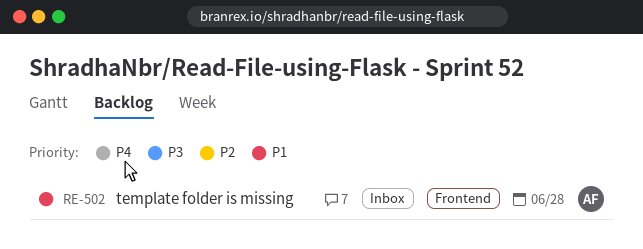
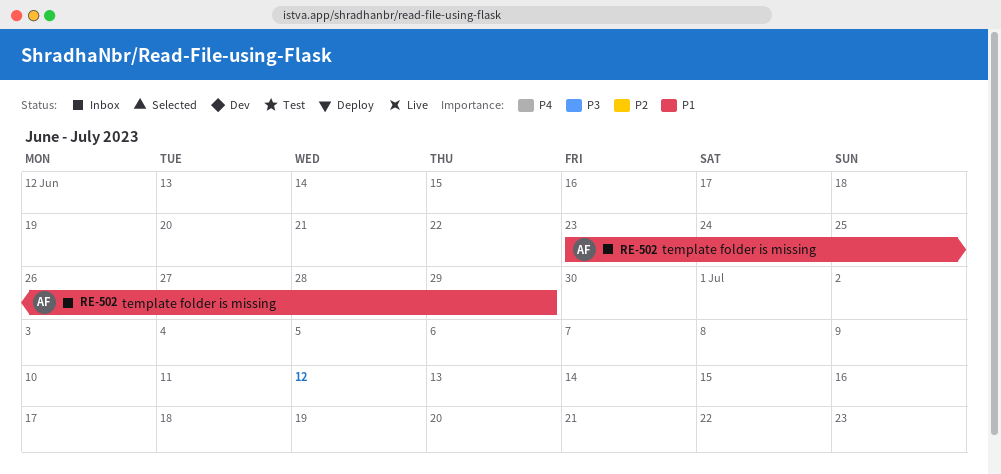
RE-502, due: Jun 28 -> Jun 29

